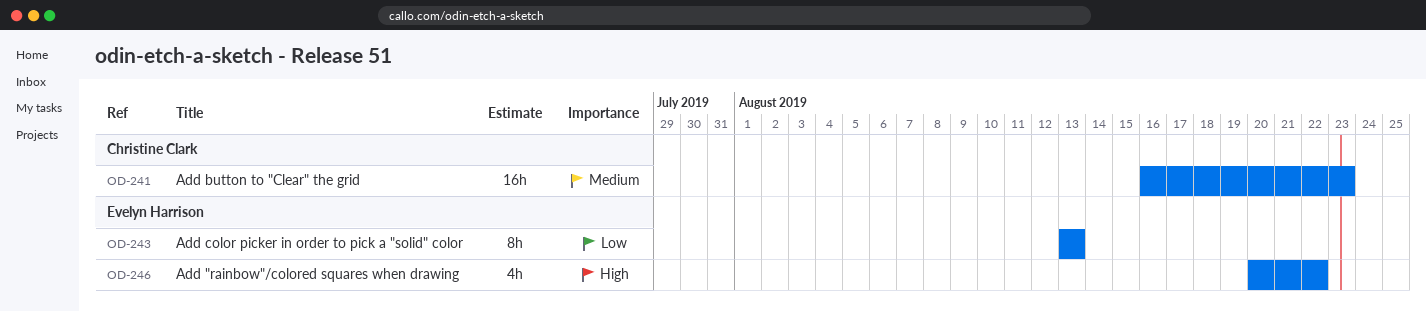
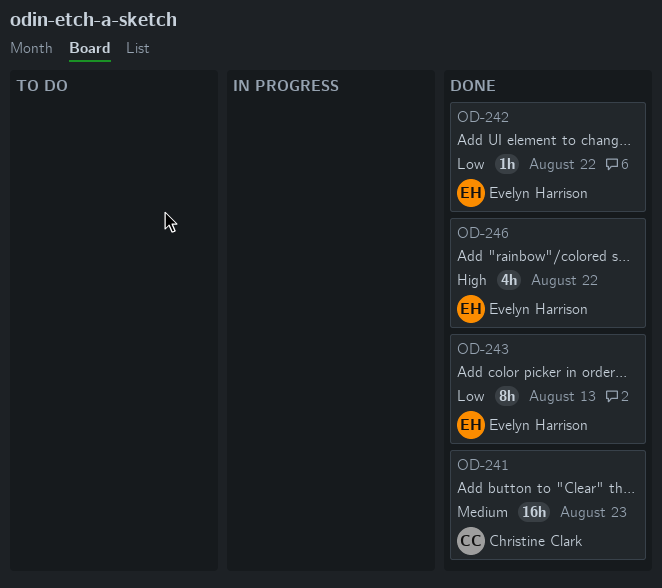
OD-242: none -> present

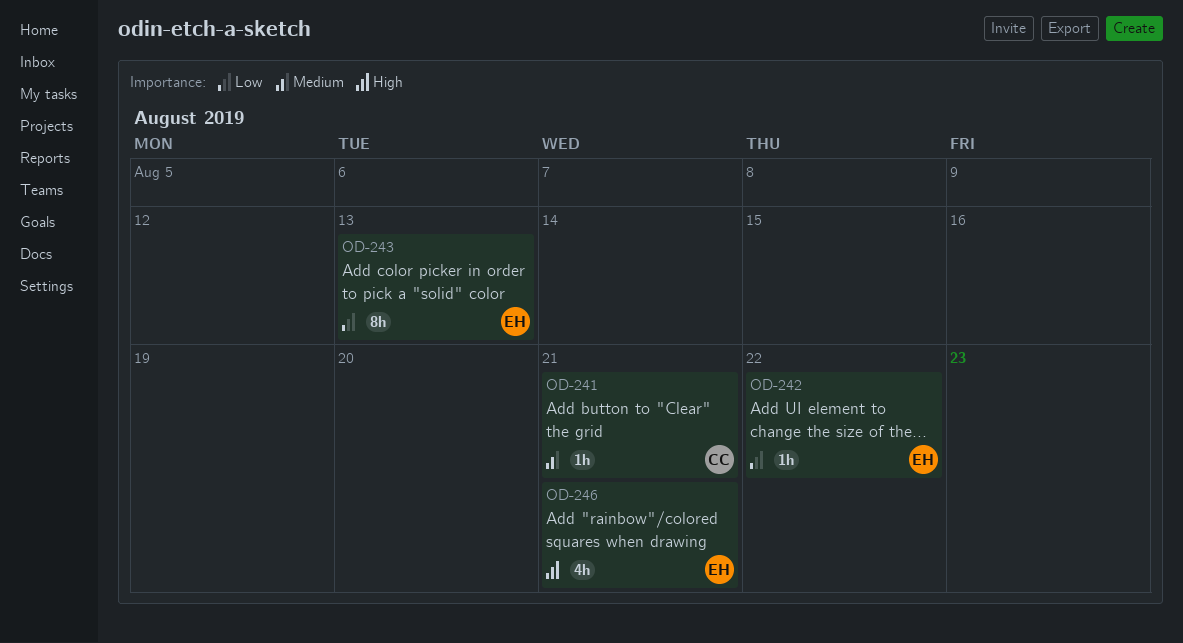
OD-241, estimate: 16h -> 1h
OD-241, due: Aug 23 -> Aug 21
OD-246, due: Aug 22 -> Aug 21

